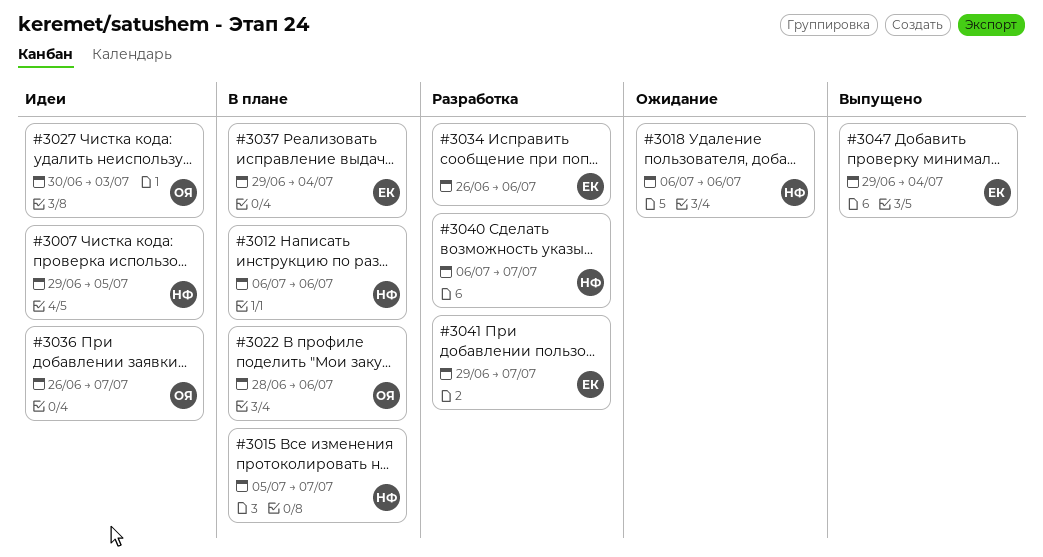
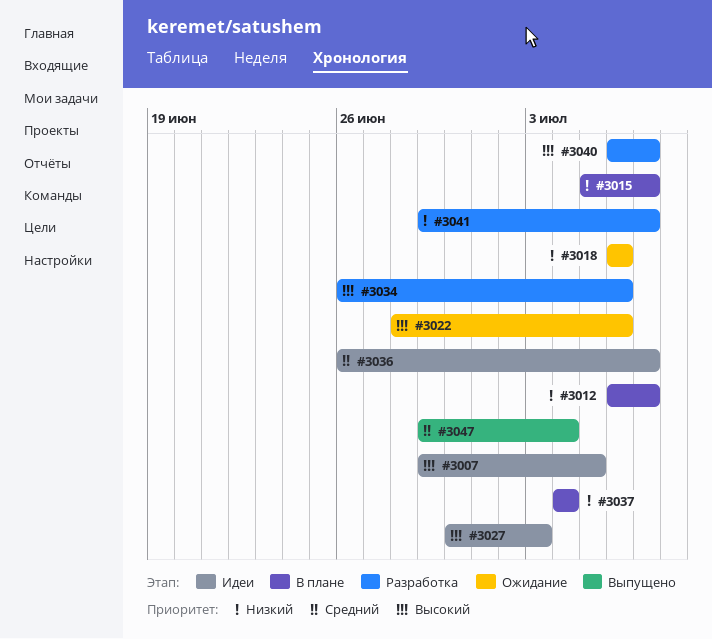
#3012, due: Jul 6 -> Jul 7
#3022, status: В плане -> Ожидание
#3037, start: Jun 29 -> Jul 4

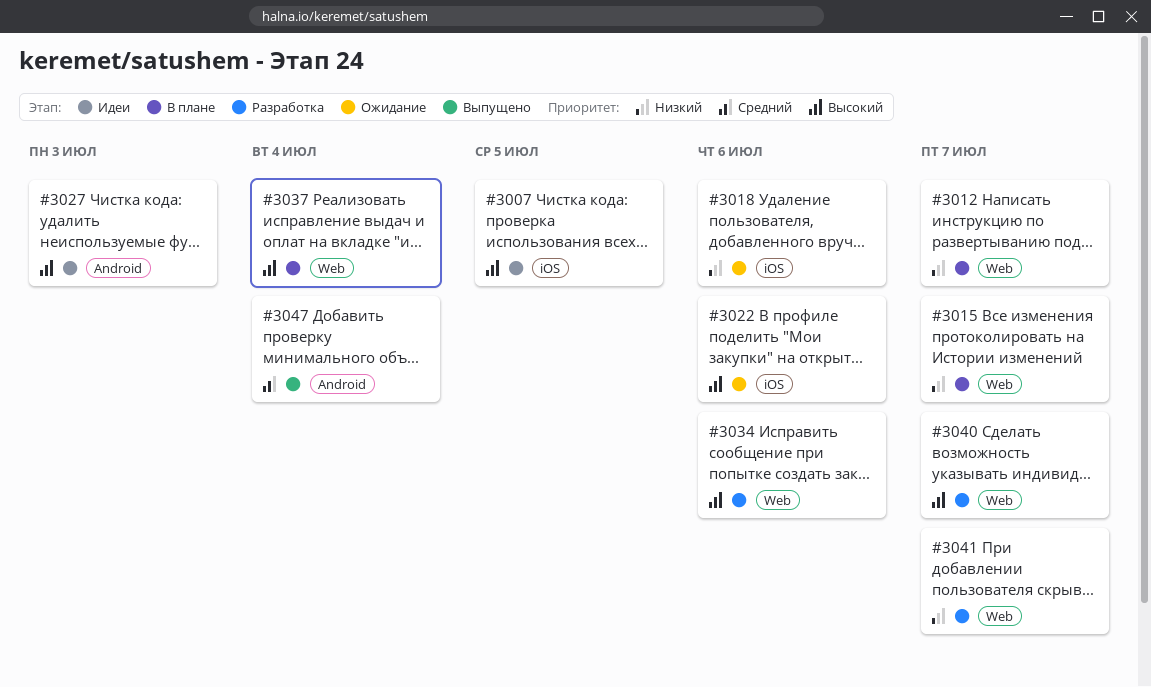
#3036: present -> none
#3037, priority: Низкий -> Высокий

